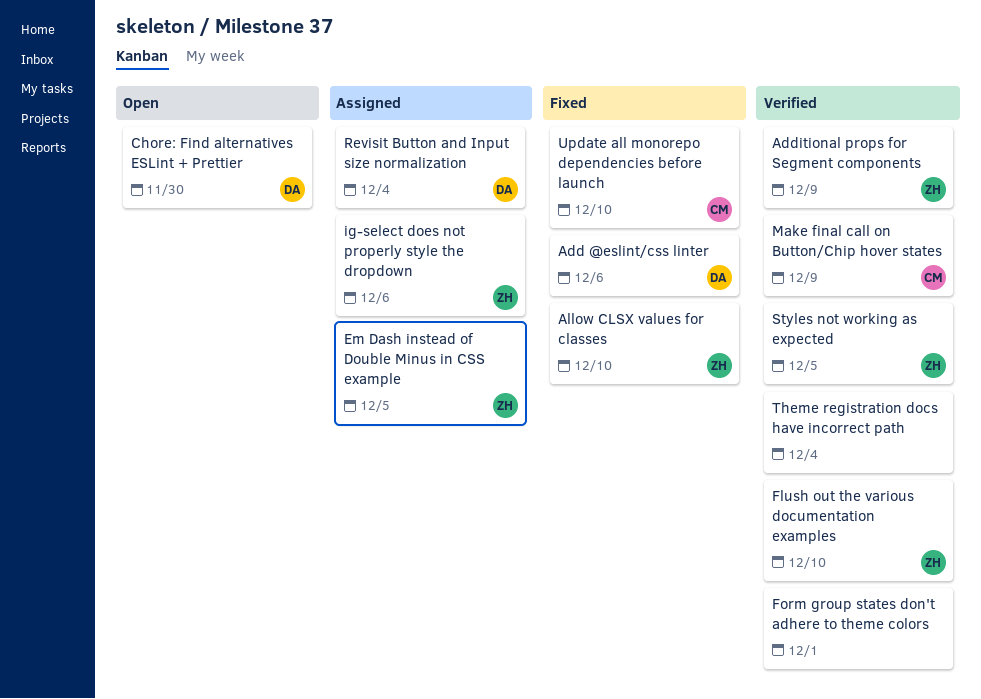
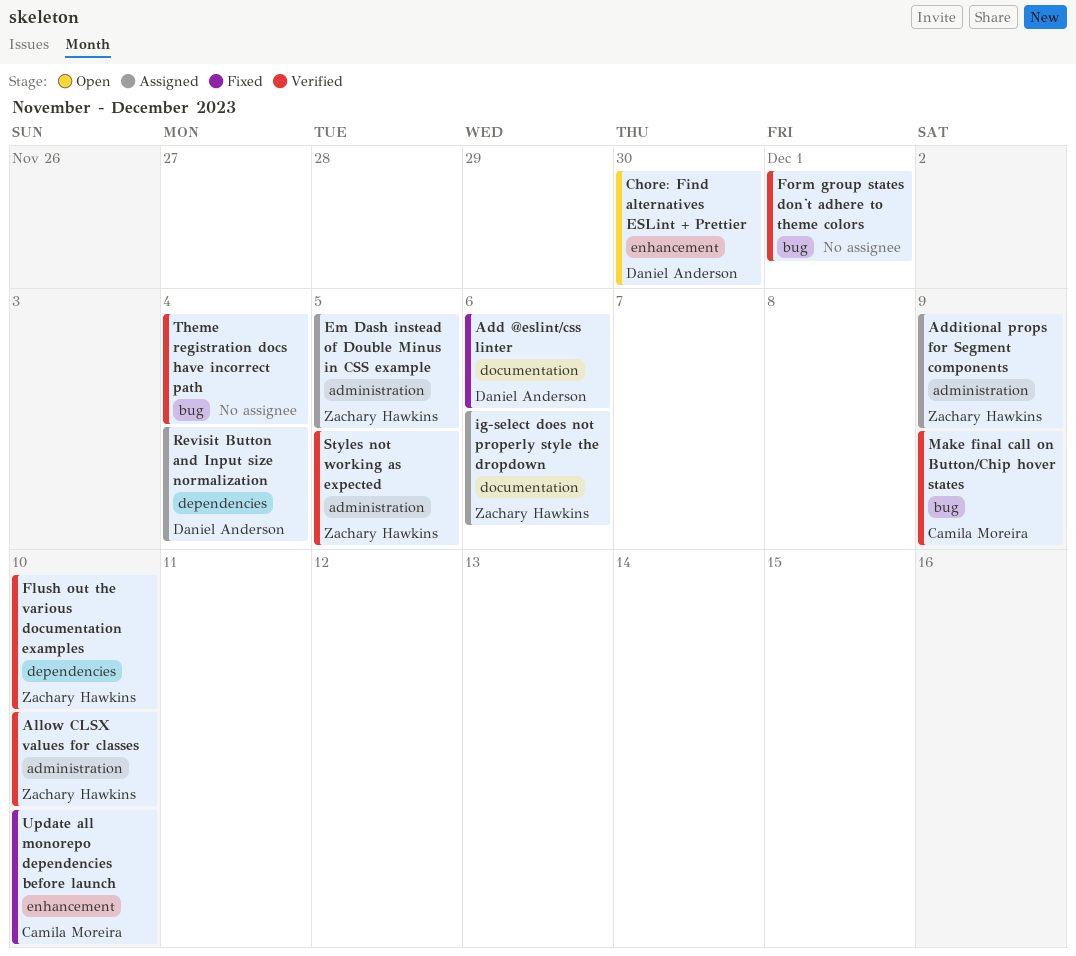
Additional props for Segment components, status: Verified -> Assigned
Allow CLSX values for classes, status: Fixed -> Verified

